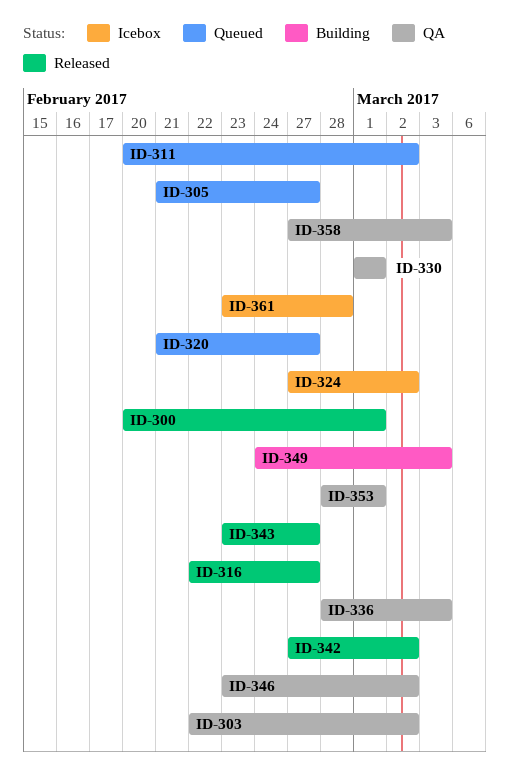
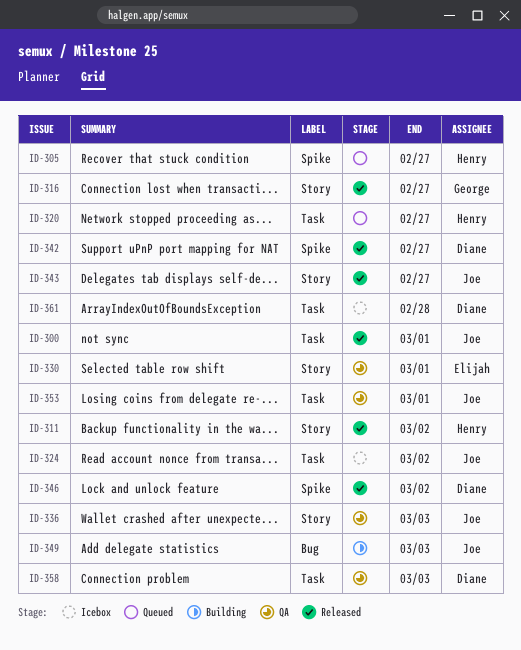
ID-303: present -> none
ID-311, status: Queued -> Released
ID-342, due: Mar 2 -> Feb 27
ID-346, status: QA -> Released

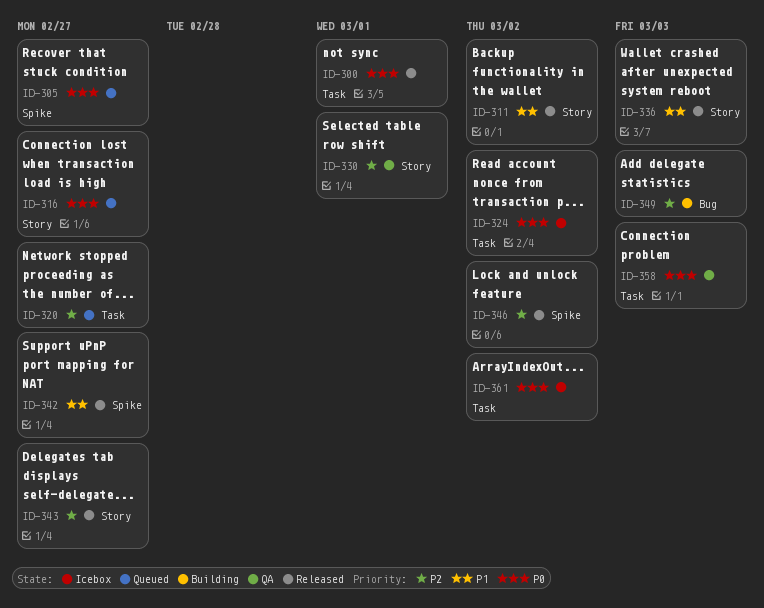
ID-316, status: Released -> Queued
ID-336, status: QA -> Released
ID-353: present -> none
ID-361, due: Feb 28 -> Mar 2

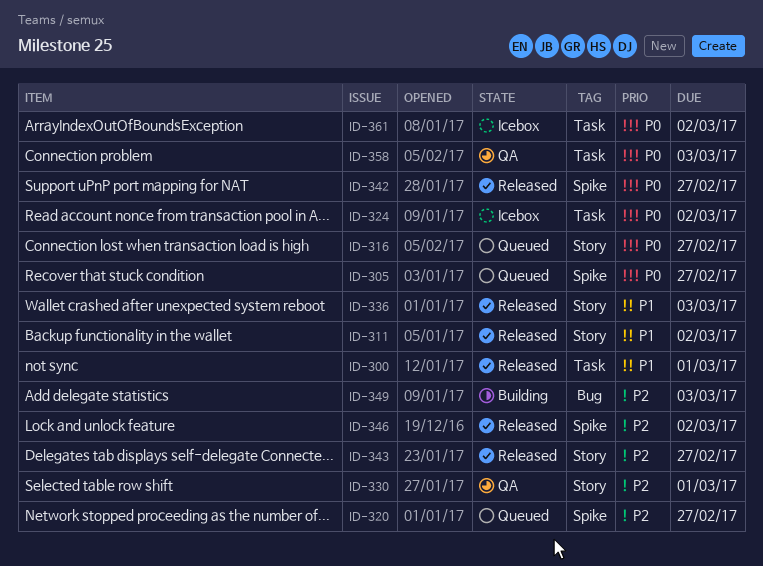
ID-300, priority: P0 -> P1
ID-320, label: Task -> Spike
ID-342, priority: P1 -> P0

